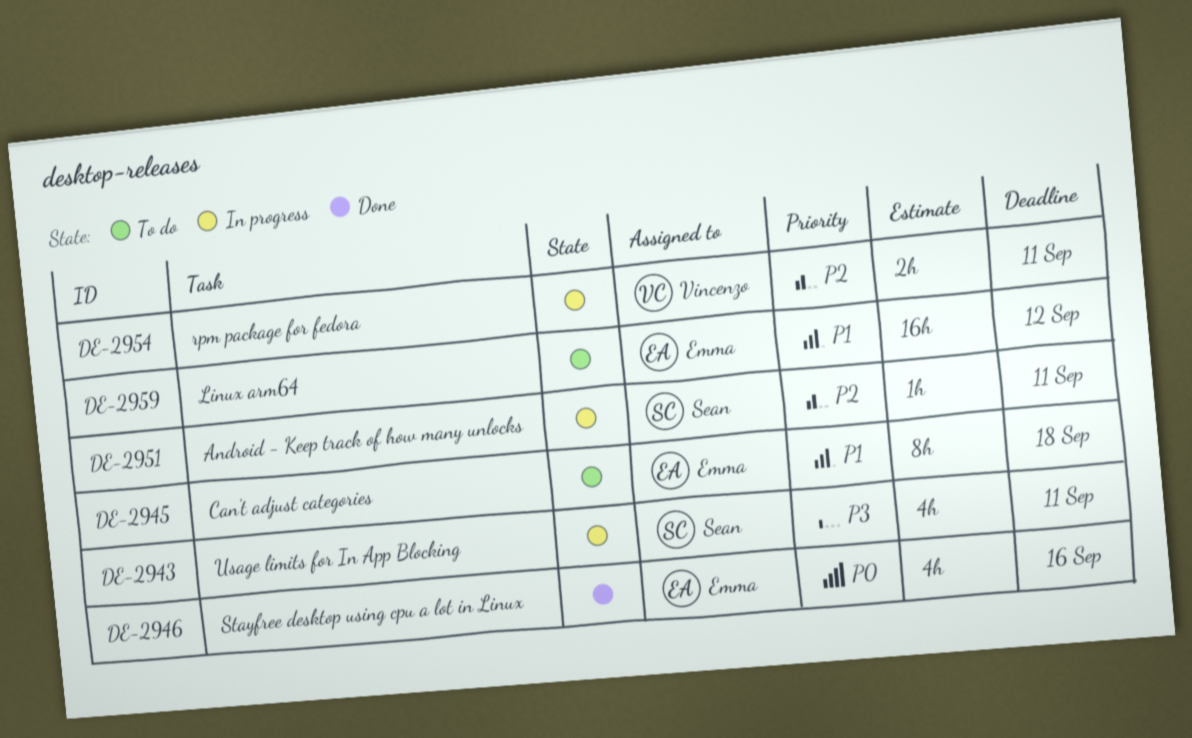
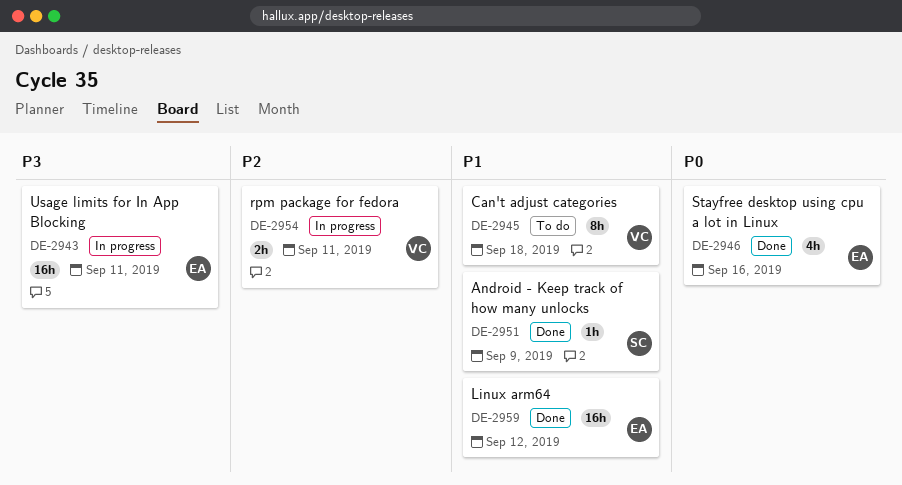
DE-2943, owner: Sean -> Emma
DE-2943, estimate: 4h -> 16h
DE-2945, owner: Emma -> Vincenzo
DE-2951, status: In progress -> Done
DE-2951, priority: P2 -> P1
DE-2951, due: Sep 11 -> Sep 9
DE-2959, status: To do -> Done

